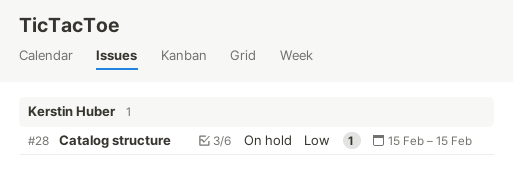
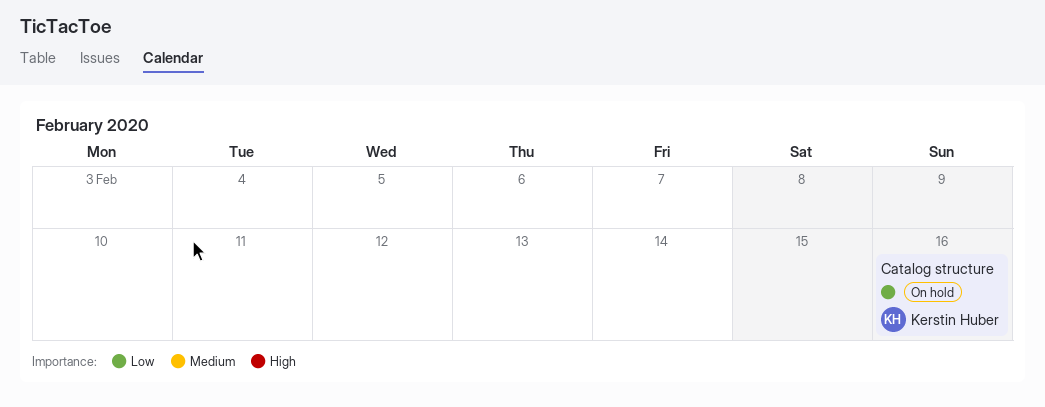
Catalog structure, due: Feb 15 -> Feb 16

